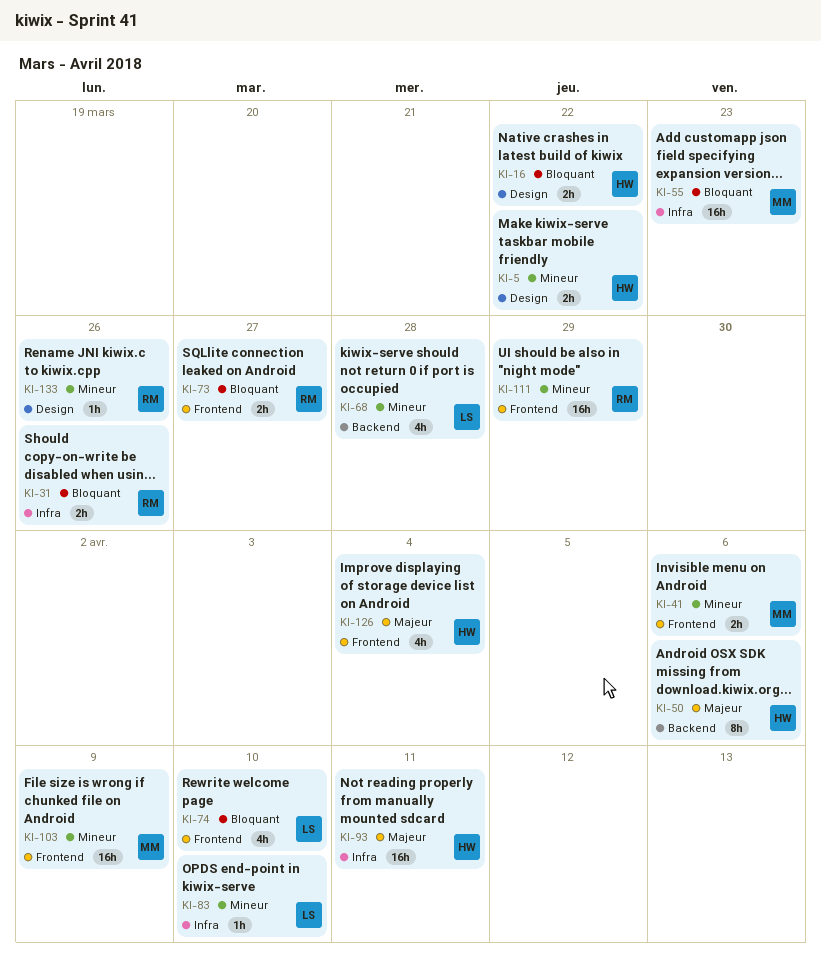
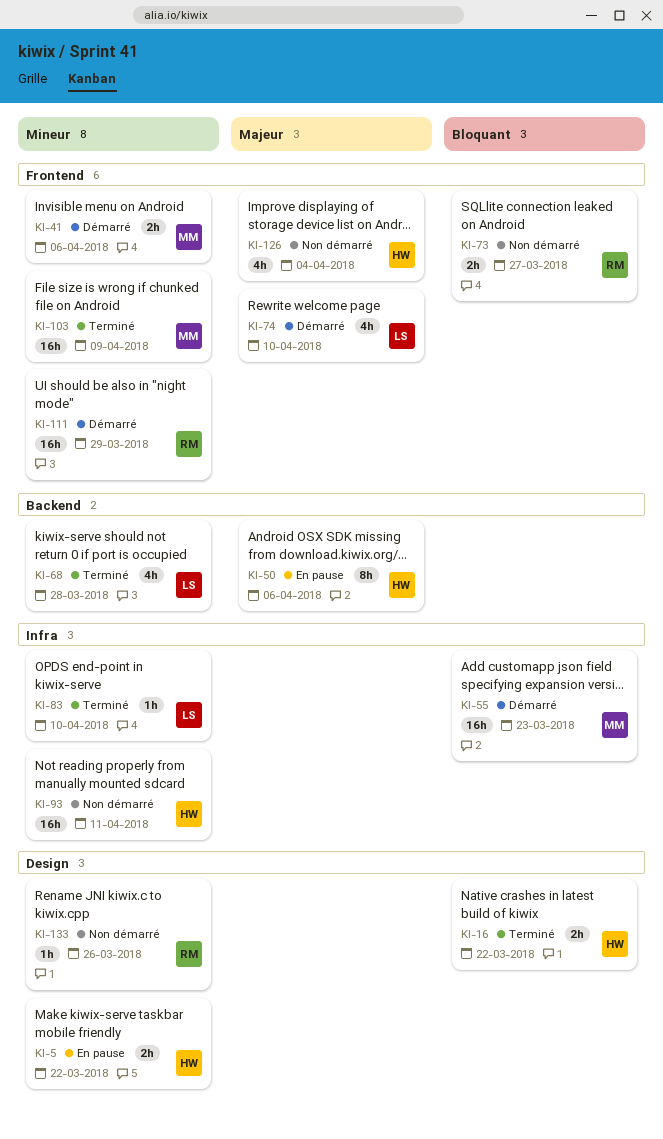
KI-31: present -> none
KI-74, priority: Bloquant -> Majeur
KI-93, priority: Majeur -> Mineur

